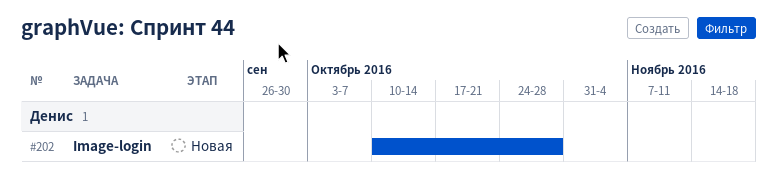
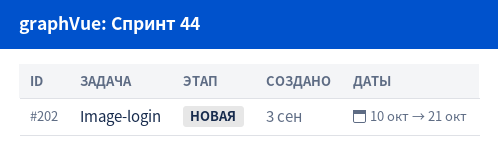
#202, due: Oct 28 -> Oct 21

